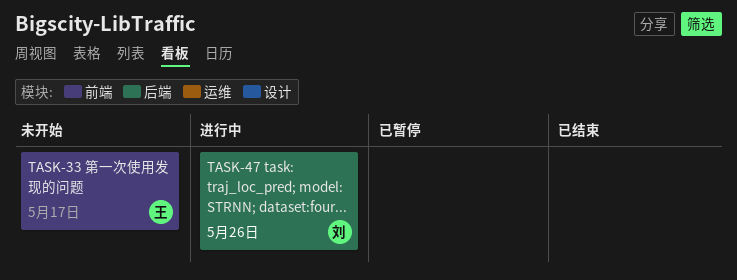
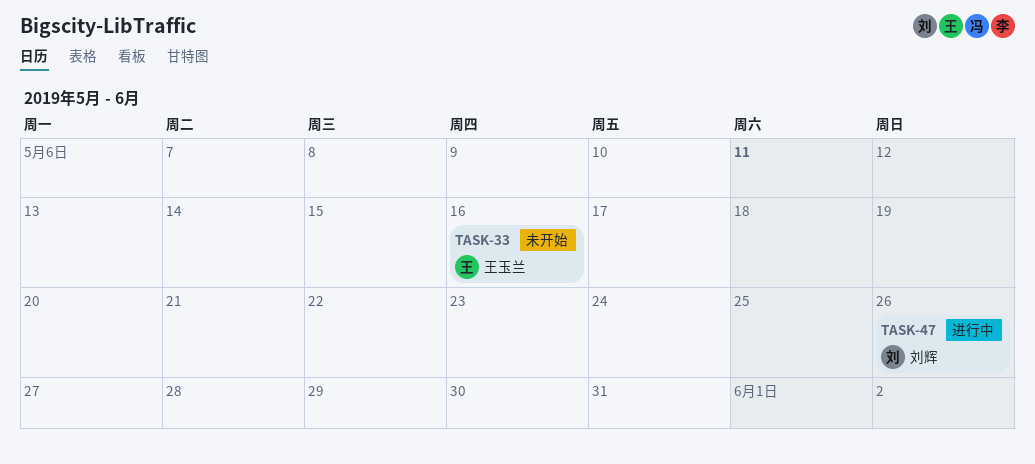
TASK-33, due: May 17 -> May 16

